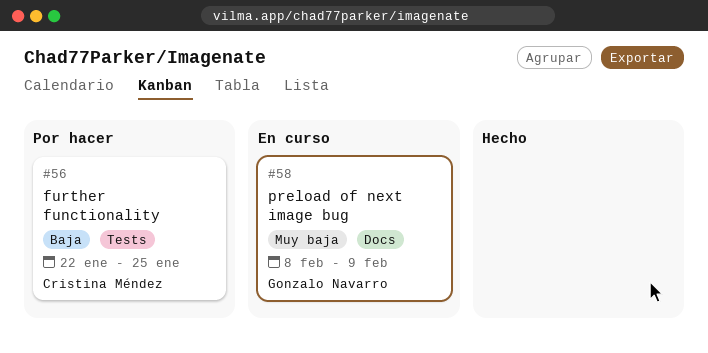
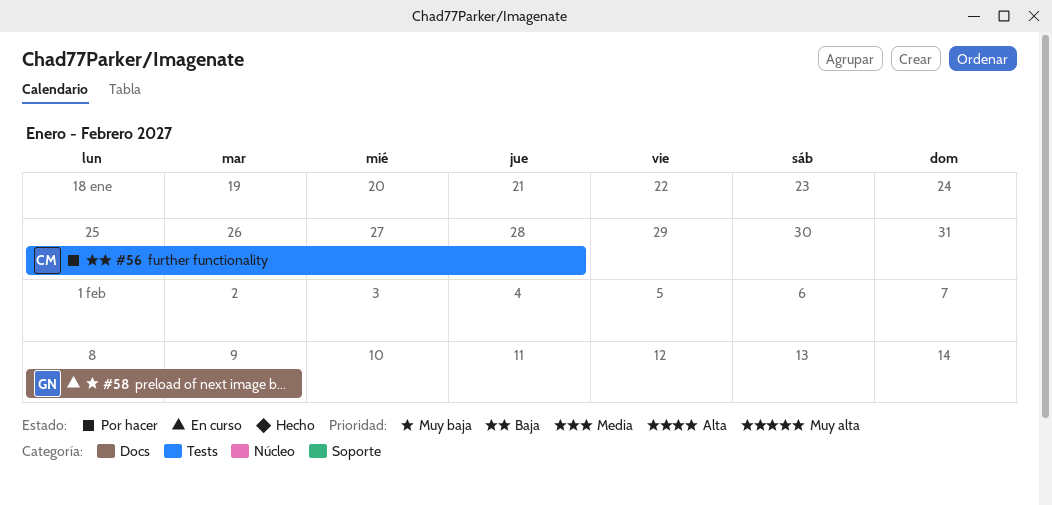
#56, start: Jan 22 -> Jan 25
#56, due: Jan 25 -> Jan 28

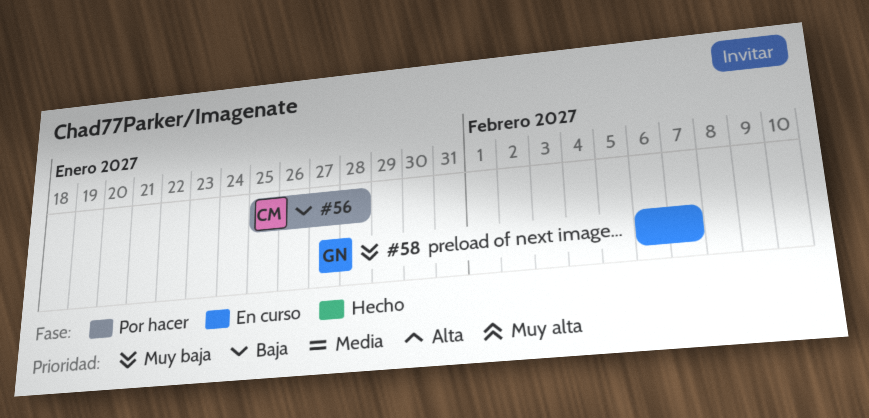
#58, start: Feb 8 -> Feb 6
#58, due: Feb 9 -> Feb 7

